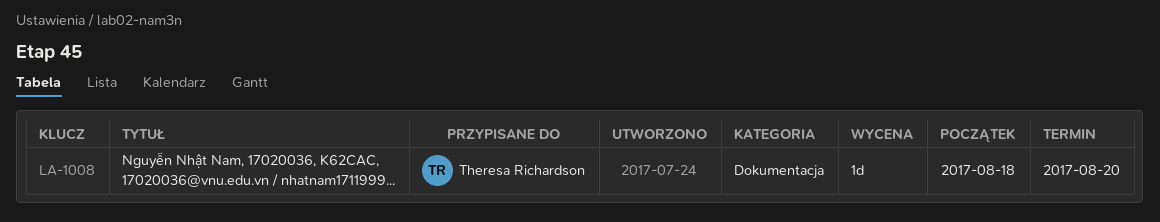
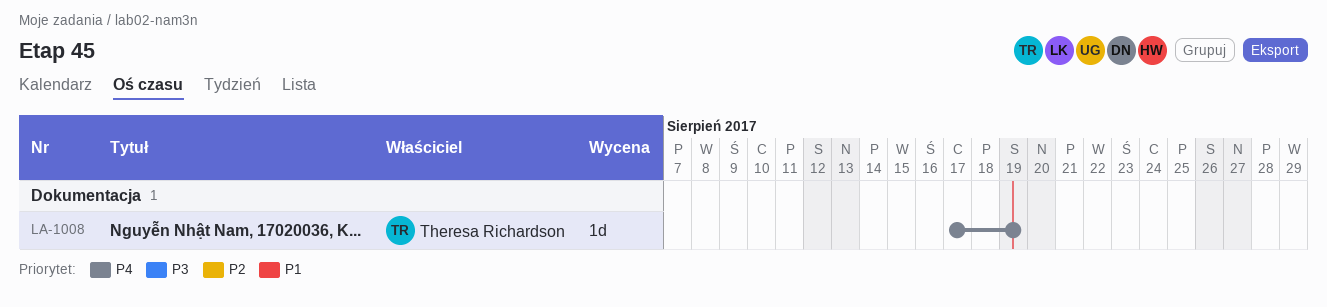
LA-1008, start: Aug 18 -> Aug 17
LA-1008, due: Aug 20 -> Aug 19

